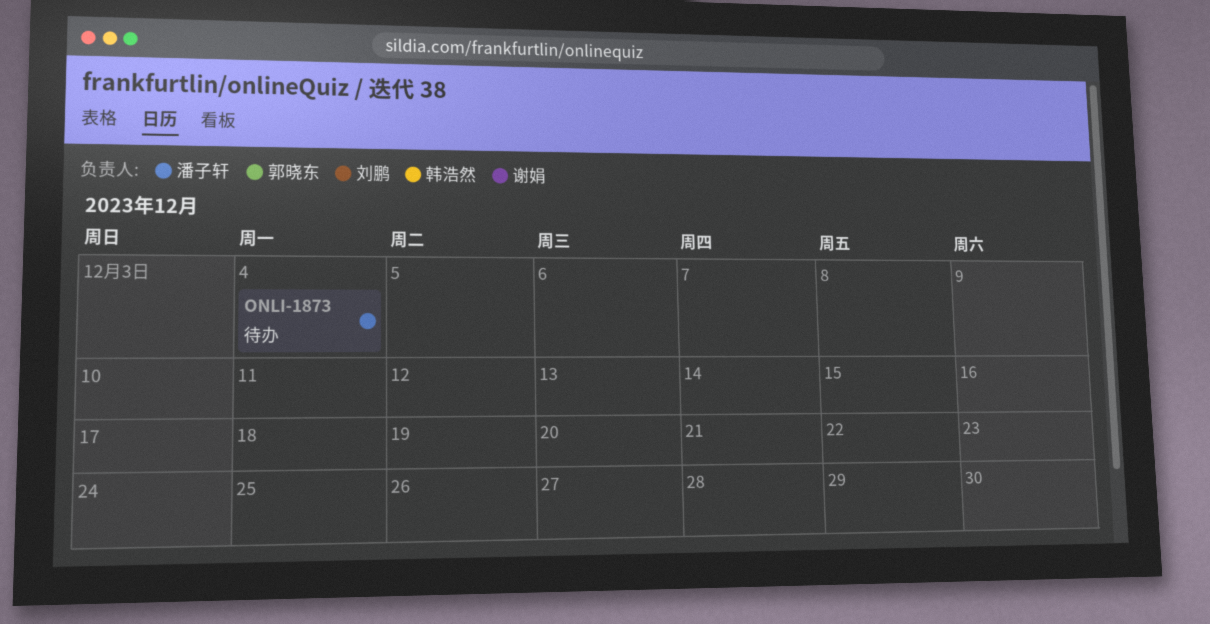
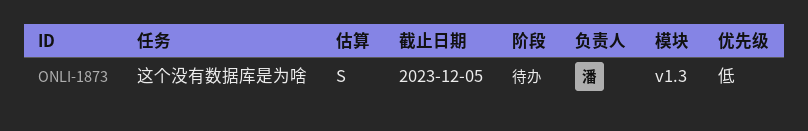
ONLI-1873, due: Dec 4 -> Dec 5

